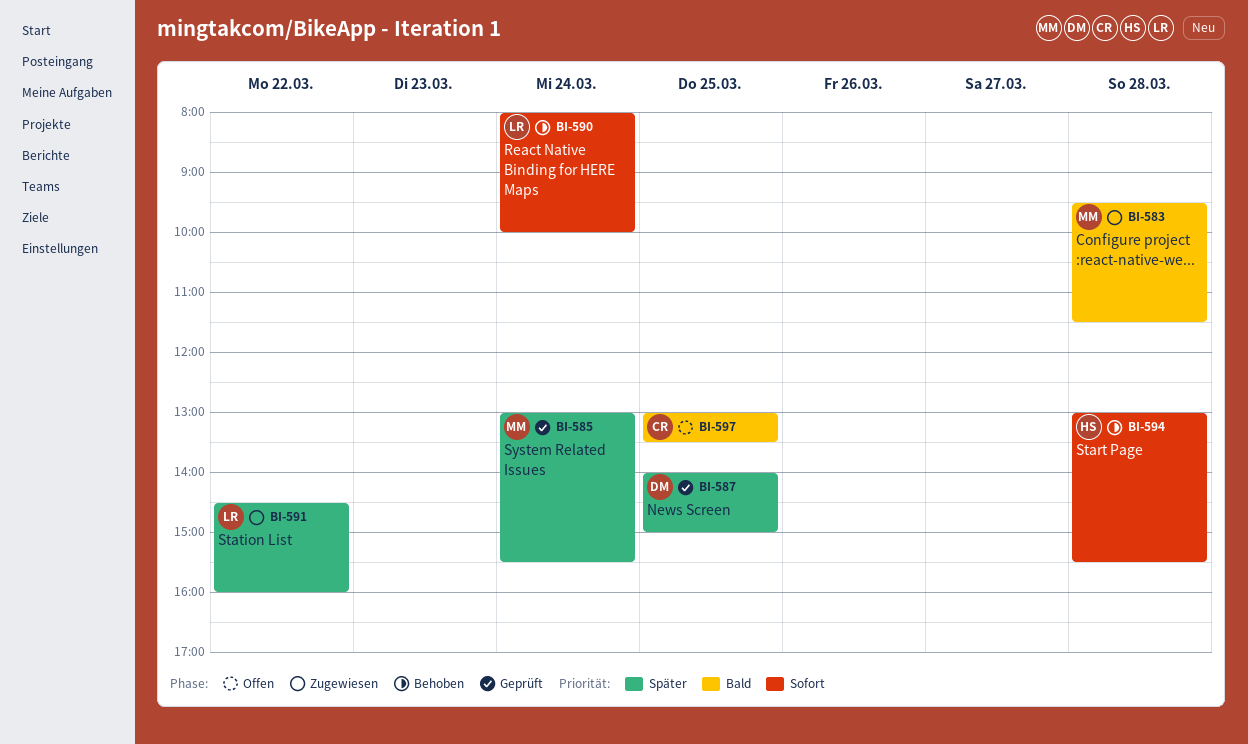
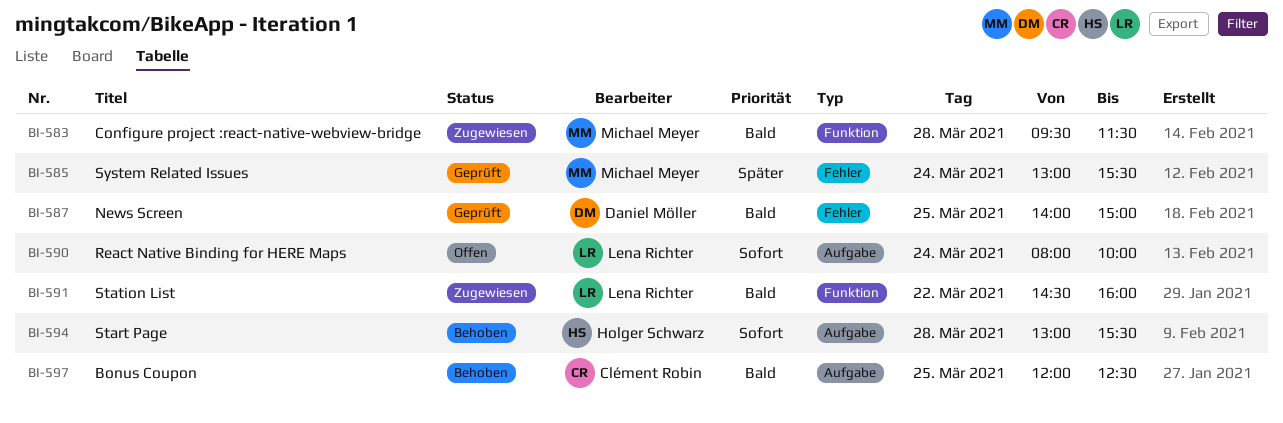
BI-587, priority: Später -> Bald
BI-590, status: Behoben -> Offen
BI-591, priority: Später -> Bald
BI-597, status: Offen -> Behoben
BI-597, begins: 13:00 -> 12:00
BI-597, ends: 13:30 -> 12:30

